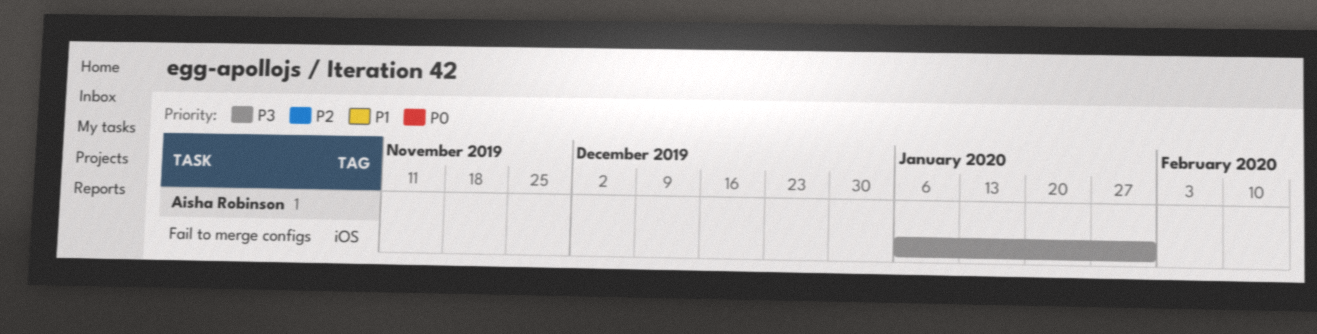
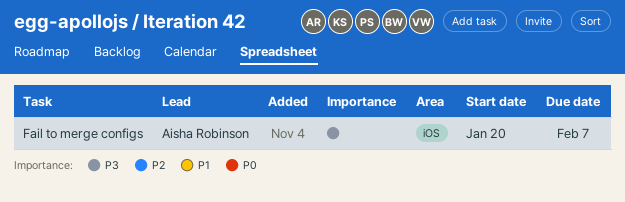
Fail to merge configs, start: Jan 6 -> Jan 20
Fail to merge configs, due: Jan 31 -> Feb 7

